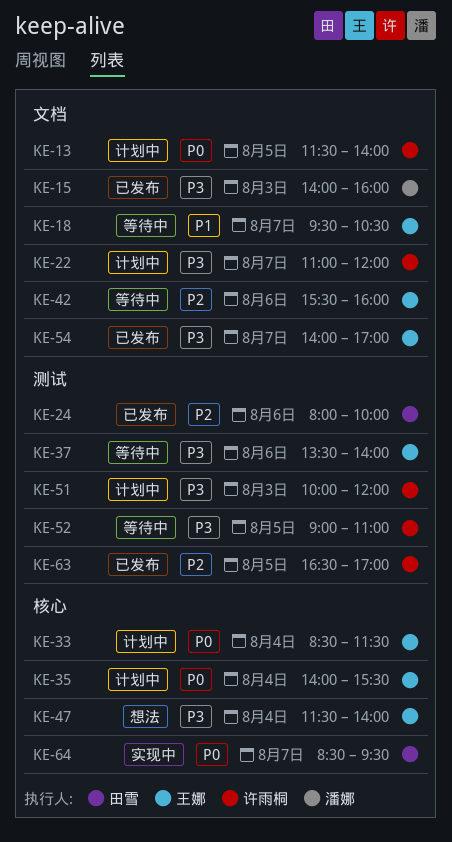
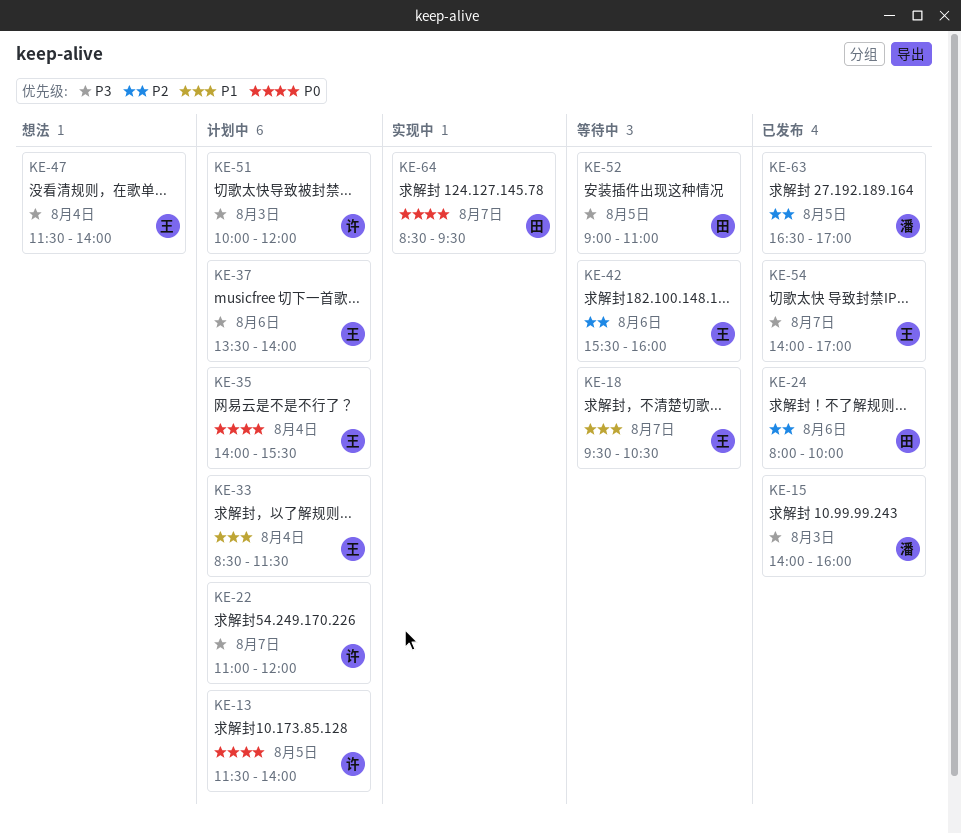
KE-33, priority: P0 -> P1
KE-37, status: 等待中 -> 计划中
KE-52, owner: 许雨桐 -> 田雪
KE-63, owner: 许雨桐 -> 潘娜

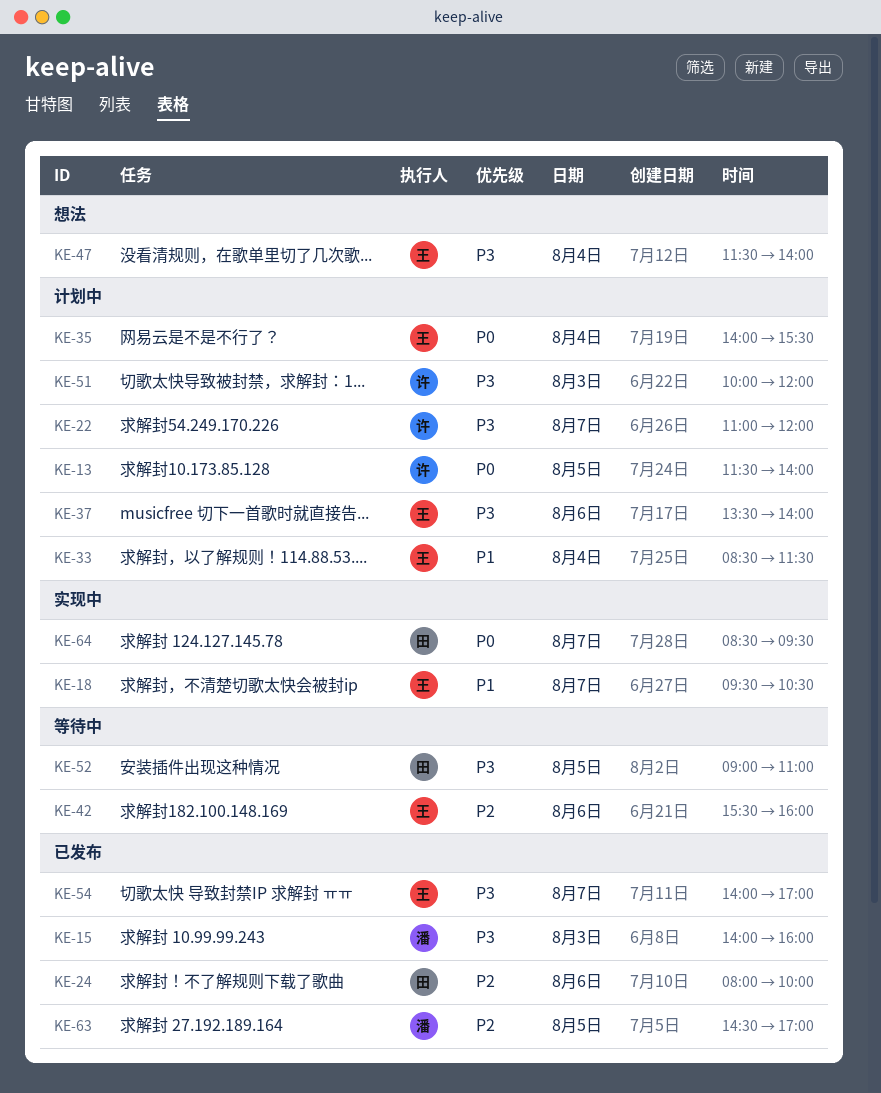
KE-18, status: 等待中 -> 实现中
KE-63, begins: 16:30 -> 14:30

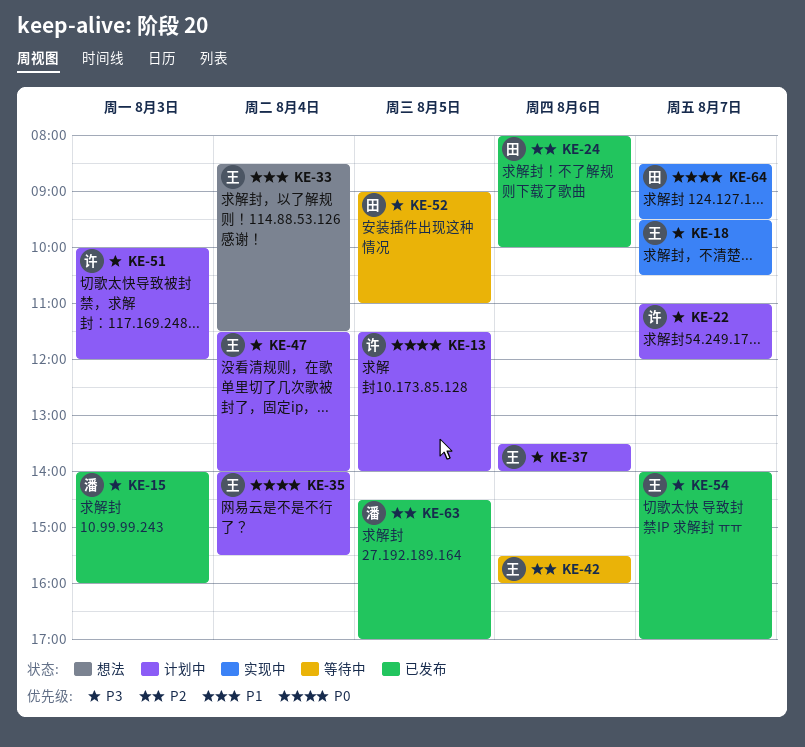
KE-18, priority: P1 -> P3
KE-33, status: 计划中 -> 想法
KE-47, status: 想法 -> 计划中

